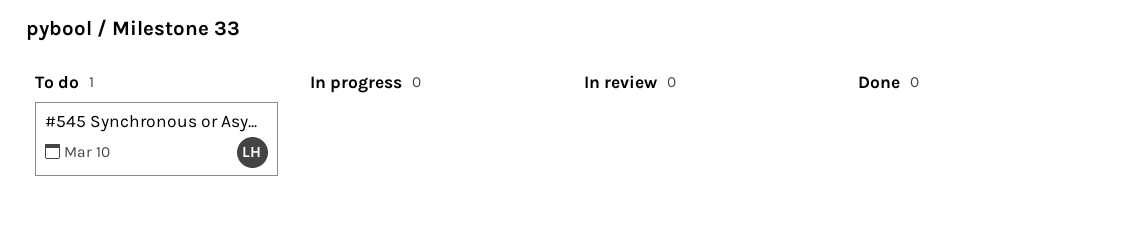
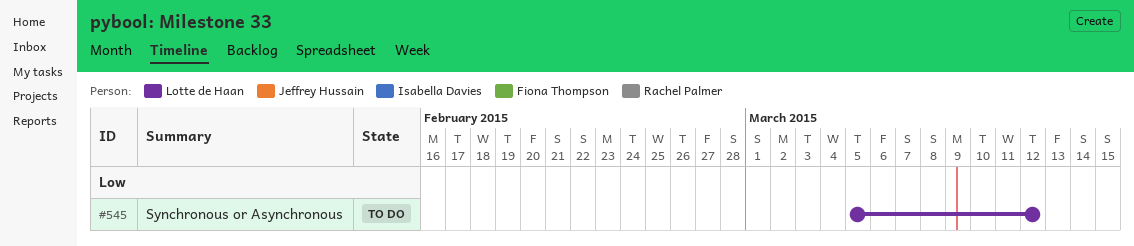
#545, due: Mar 10 -> Mar 12

